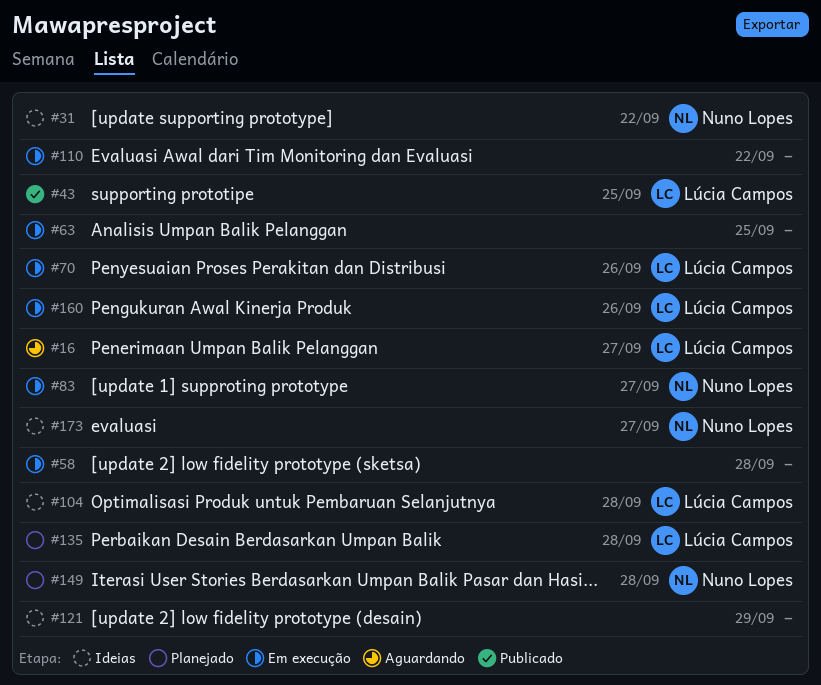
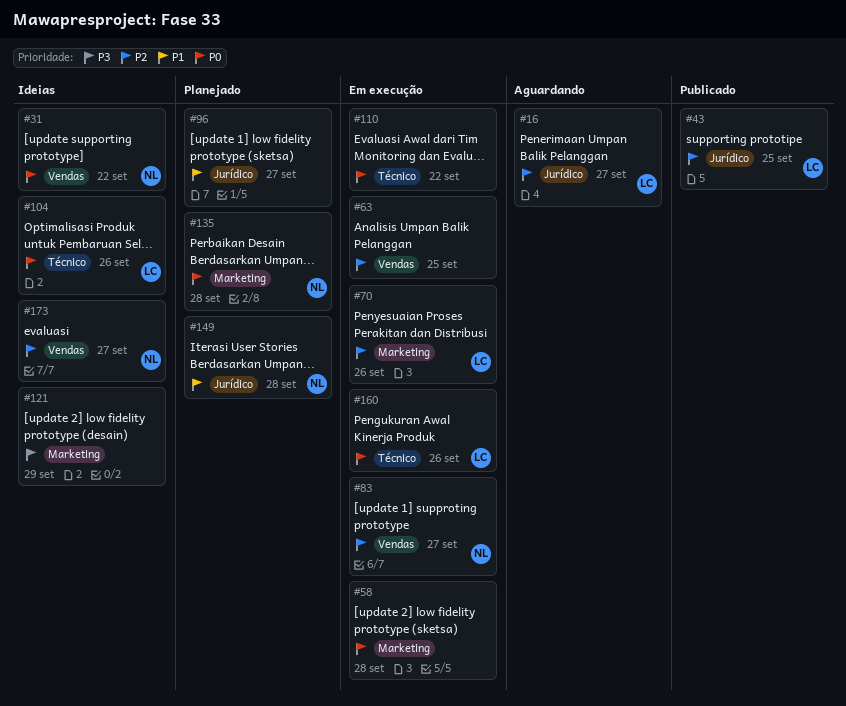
#96: none -> present
#104, due: Sep 28 -> Sep 26
#135, owner: Lúcia Campos -> Nuno Lopes

